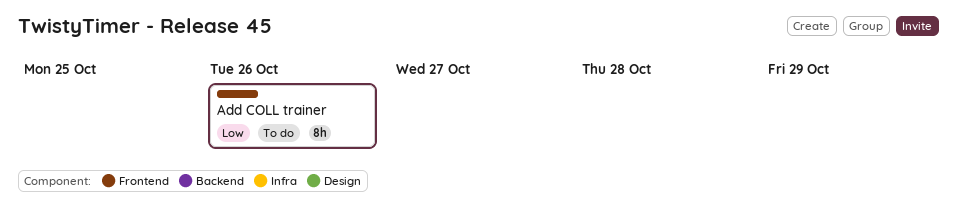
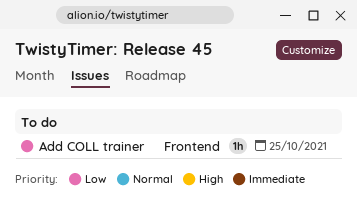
Add COLL trainer, estimate: 8h -> 1h
Add COLL trainer, due: Oct 26 -> Oct 25

